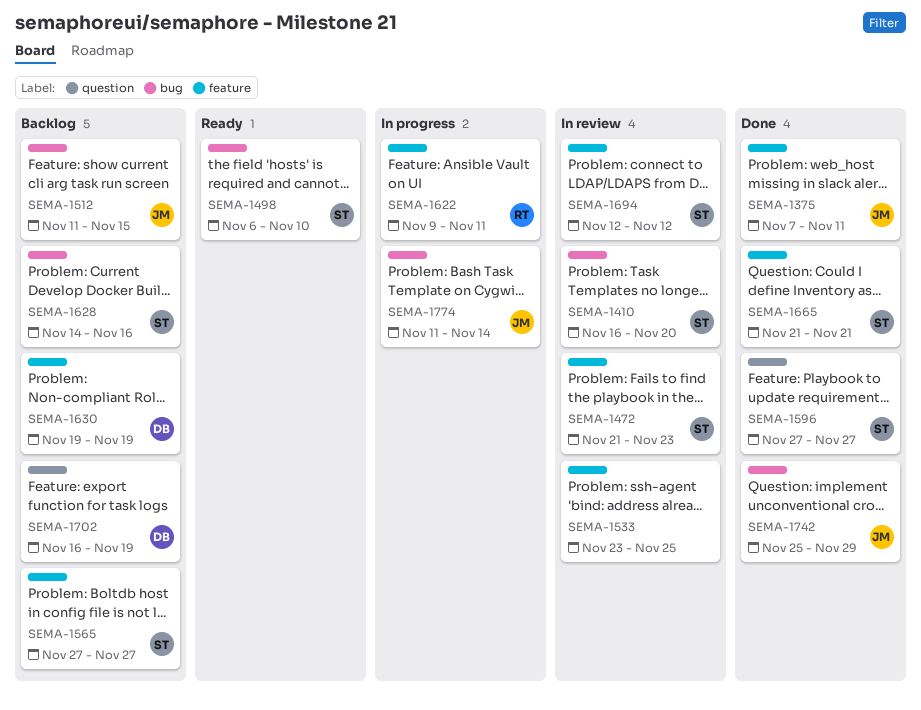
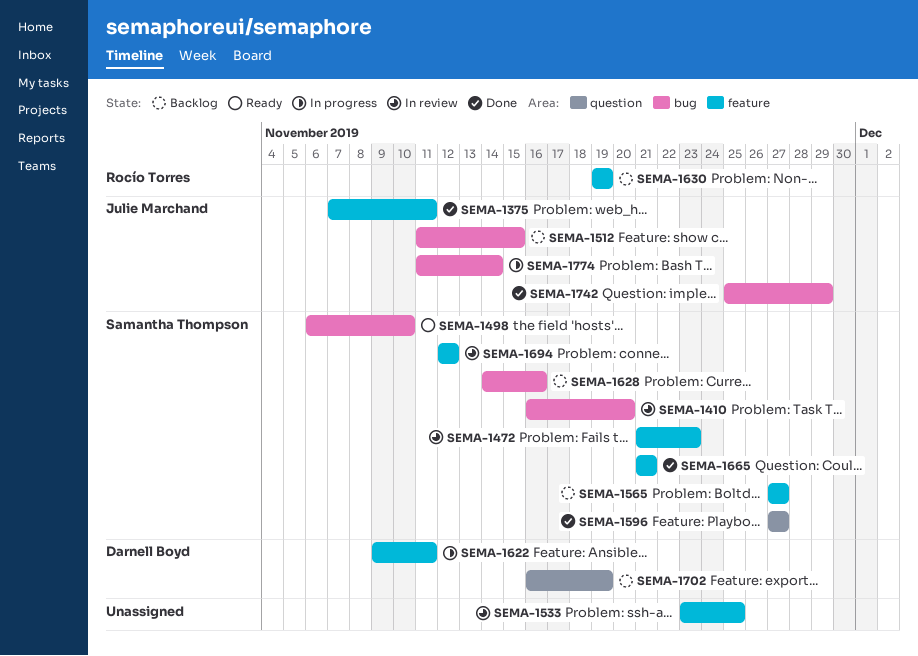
SEMA-1622, owner: Rocío Torres -> Darnell Boyd
SEMA-1630, owner: Darnell Boyd -> Rocío Torres

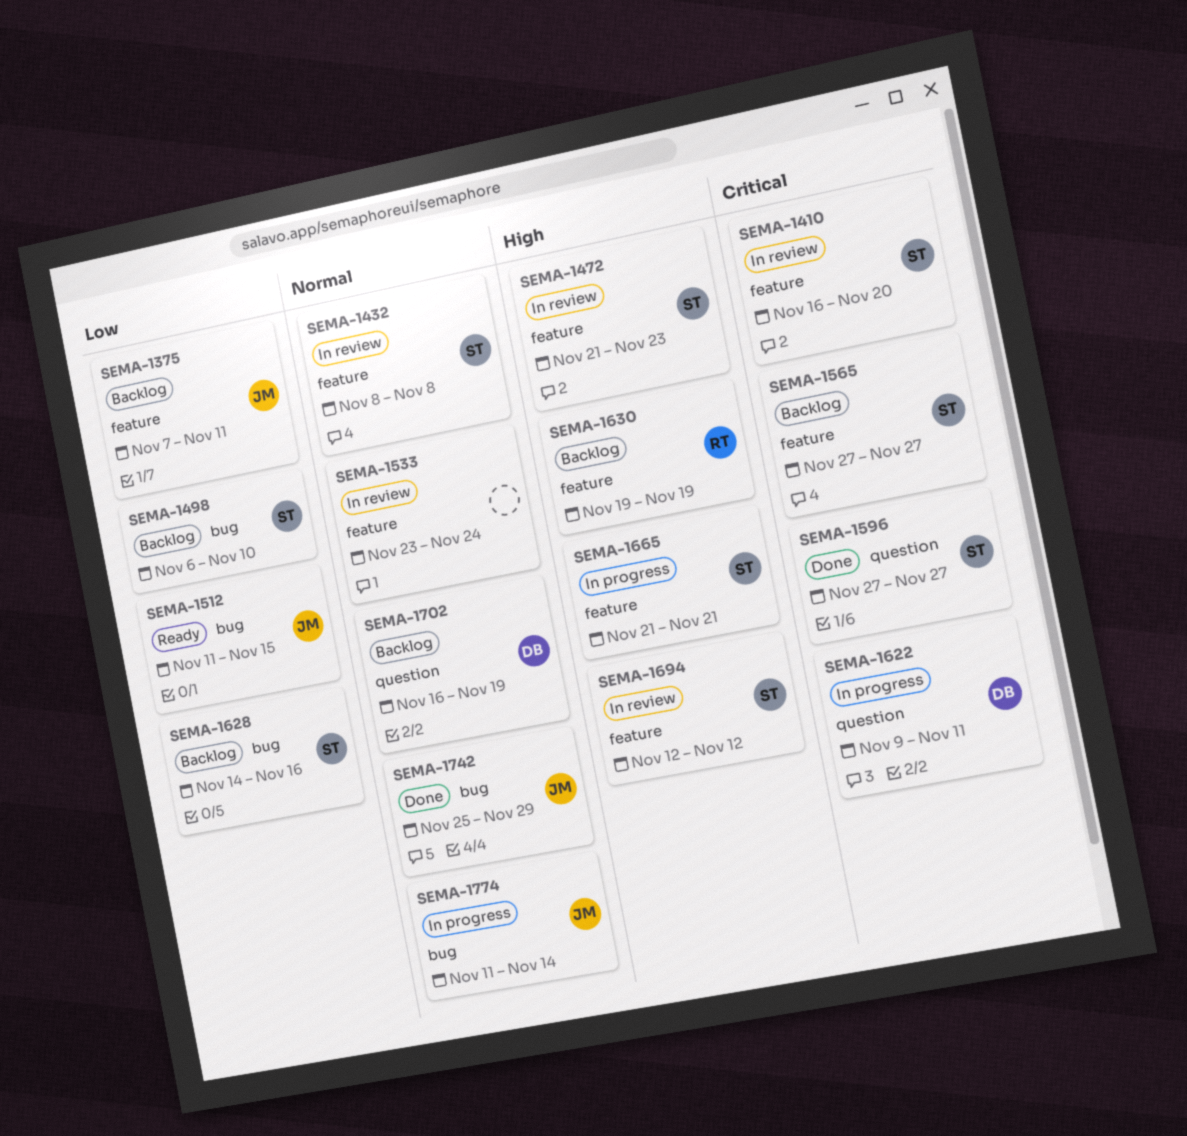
SEMA-1375, status: Done -> Backlog
SEMA-1410, label: bug -> feature
SEMA-1432: none -> present
SEMA-1498, status: Ready -> Backlog
SEMA-1512, status: Backlog -> Ready
SEMA-1533, due: Nov 25 -> Nov 24
SEMA-1622, label: feature -> question
SEMA-1665, status: Done -> In progress

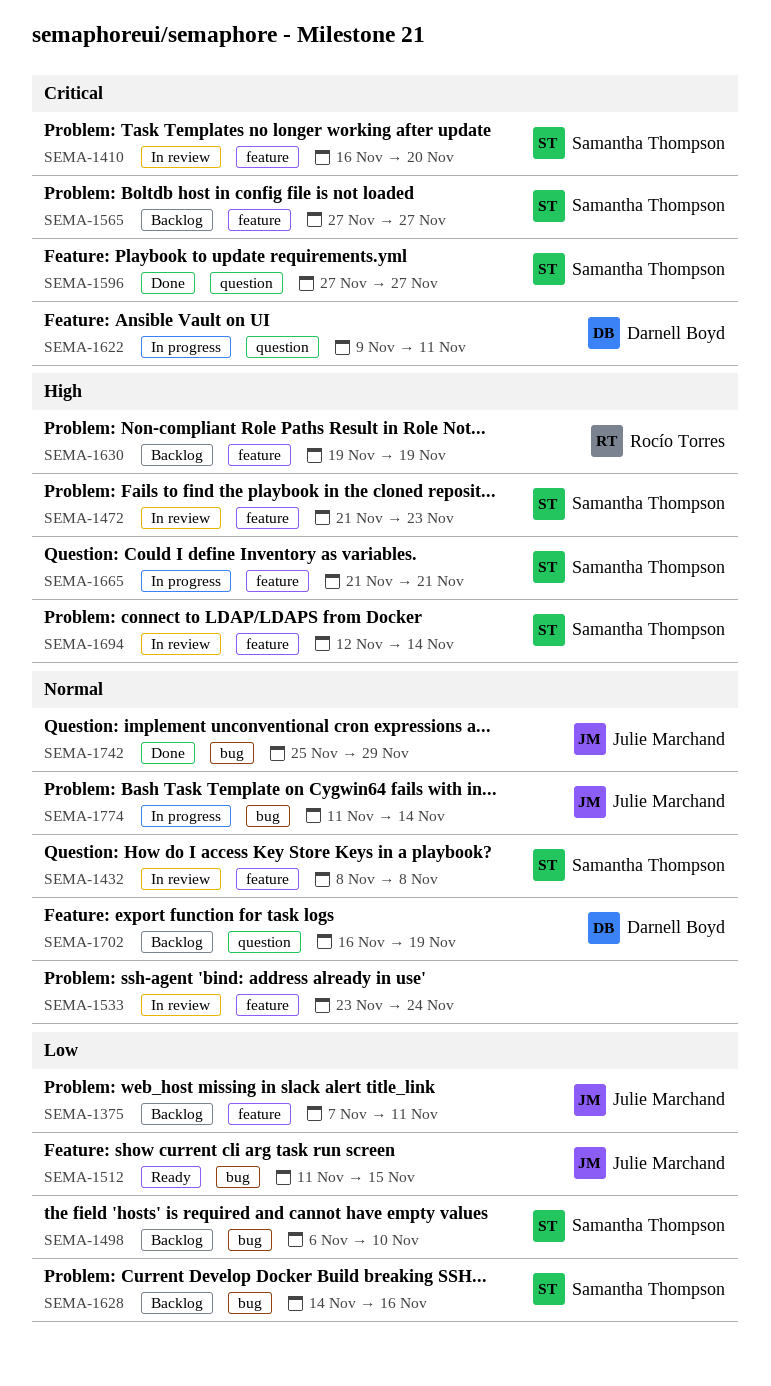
SEMA-1694, due: Nov 12 -> Nov 14

